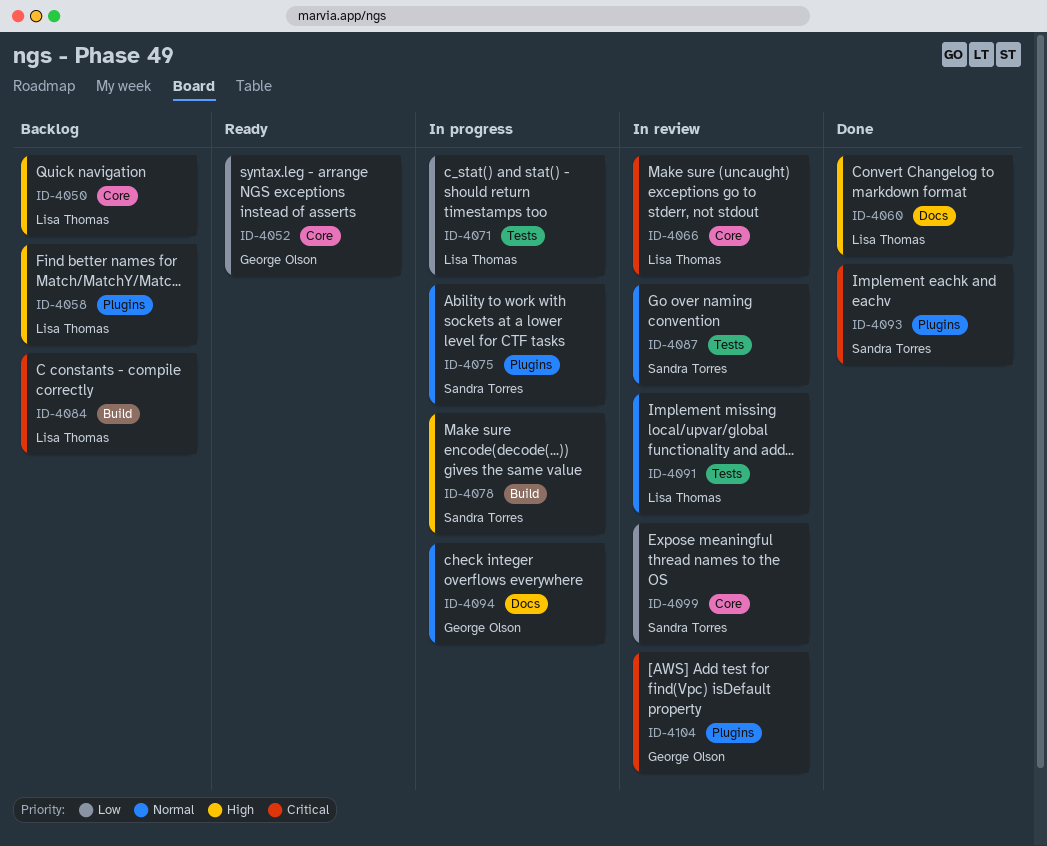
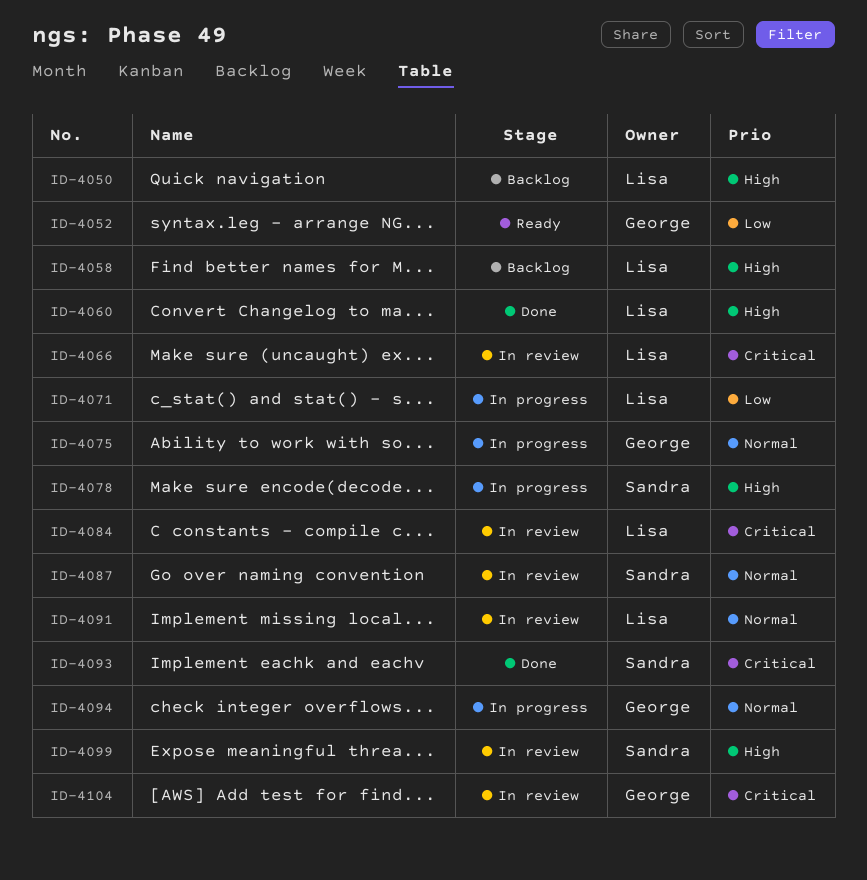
ID-4075, owner: Sandra Torres -> George Olson
ID-4084, status: Backlog -> In review
ID-4099, priority: Low -> High

